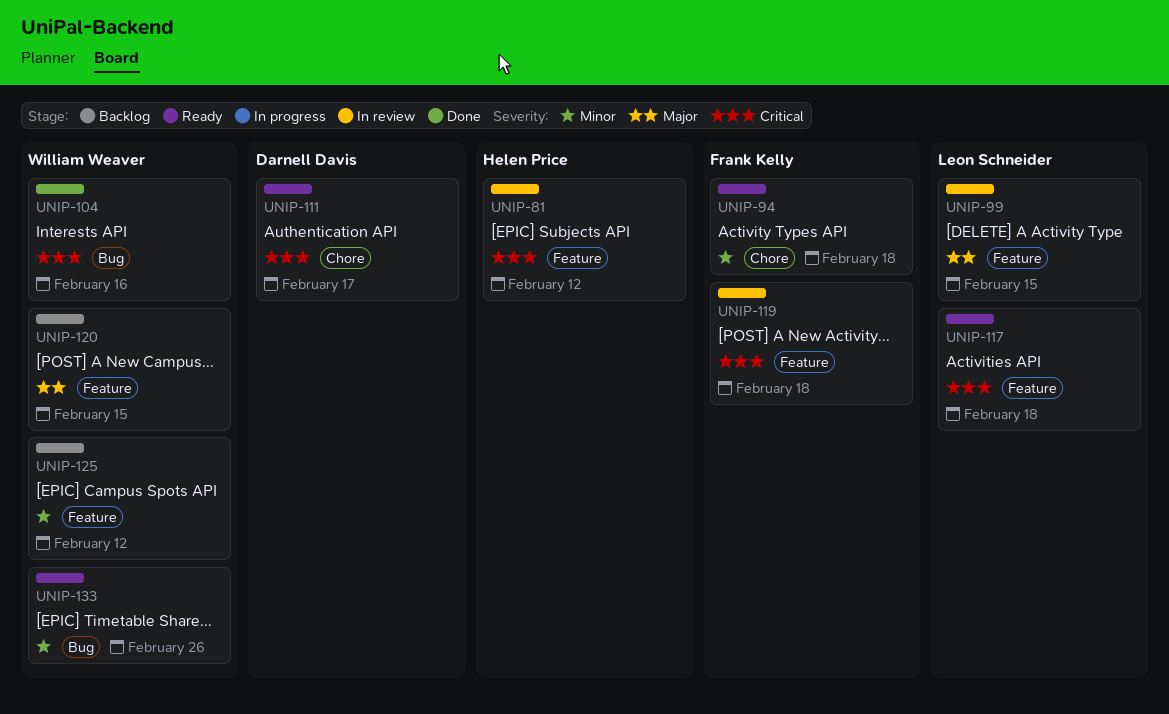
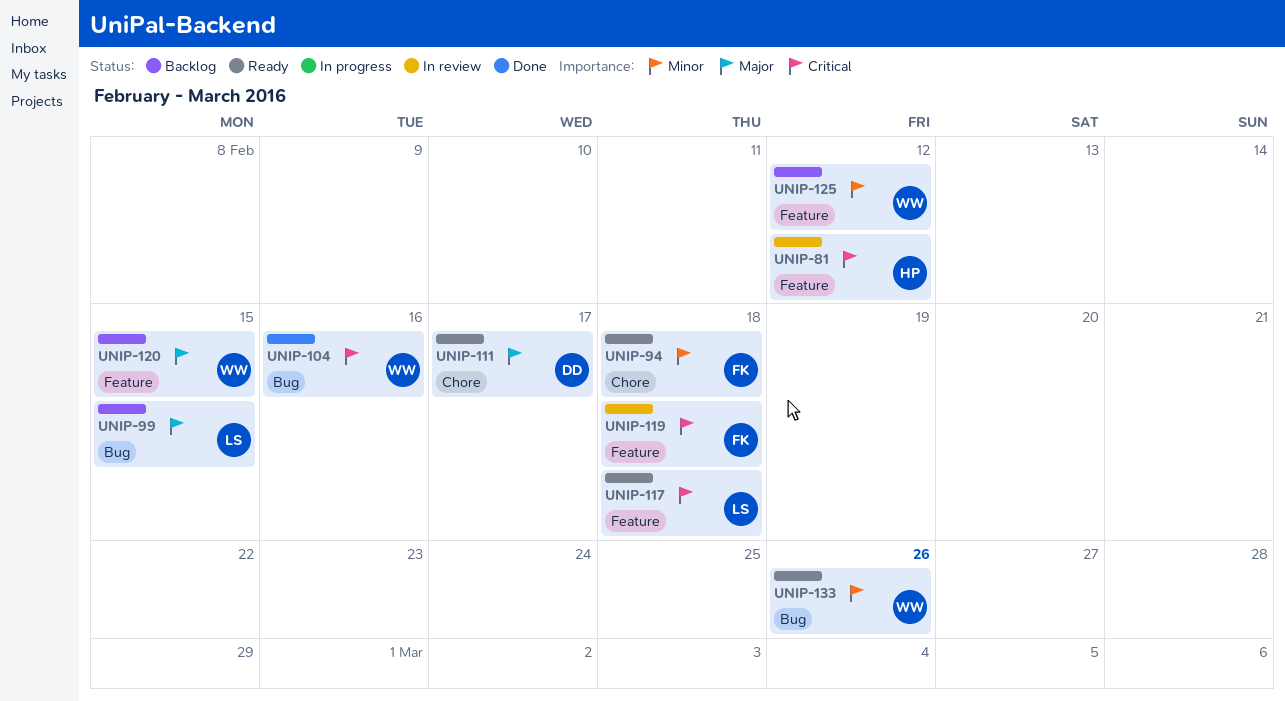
UNIP-99, status: In review -> Backlog
UNIP-99, label: Feature -> Bug
UNIP-111, priority: Critical -> Major

